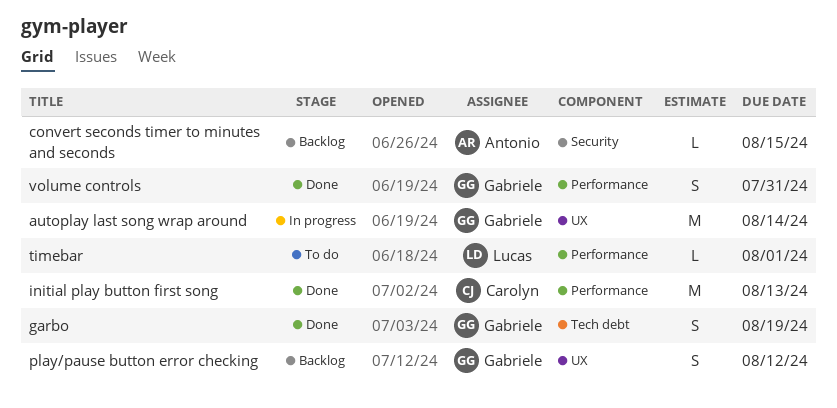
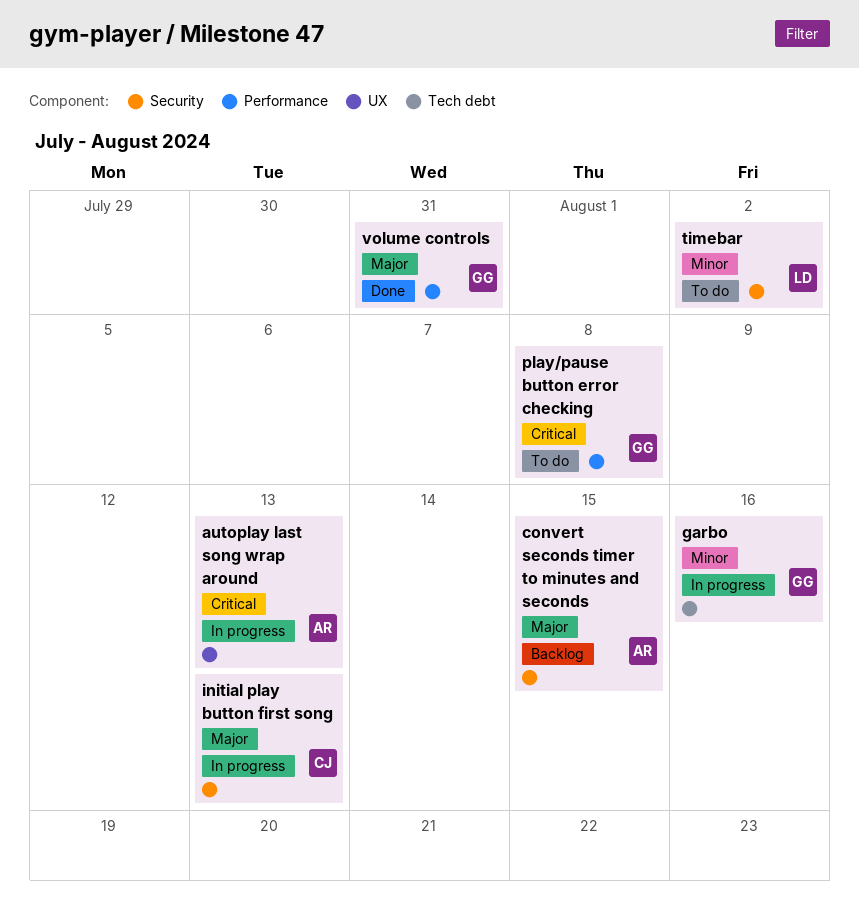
autoplay last song wrap around, owner: Gabriele -> Antonio
autoplay last song wrap around, due: Aug 14 -> Aug 13
garbo, status: Done -> In progress
garbo, due: Aug 19 -> Aug 16
initial play button first song, status: Done -> In progress
initial play button first song, label: Performance -> Security
play/pause button error checking, status: Backlog -> To do
play/pause button error checking, label: UX -> Performance
play/pause button error checking, due: Aug 12 -> Aug 8
timebar, label: Performance -> Security
timebar, due: Aug 1 -> Aug 2

